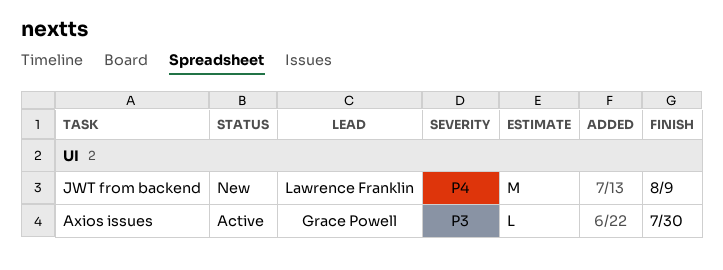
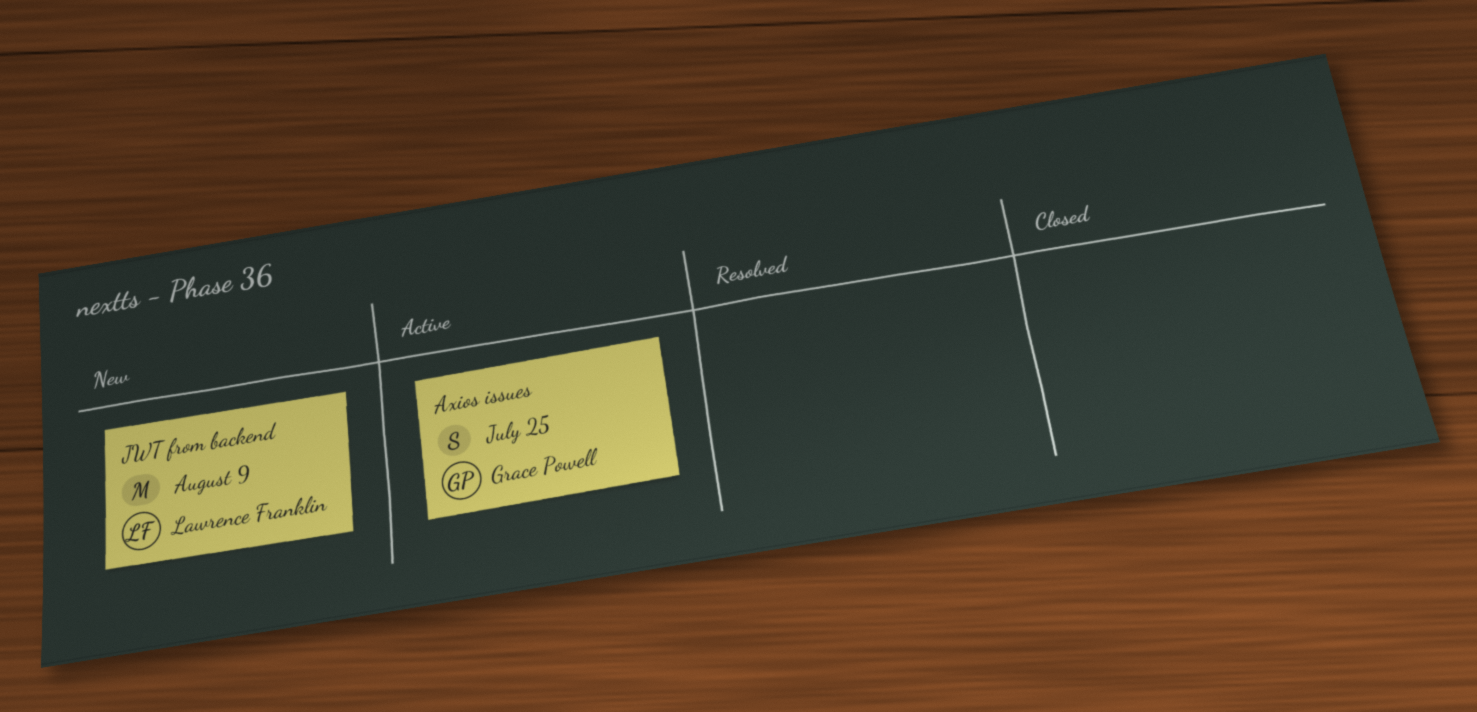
Axios issues, estimate: L -> S
Axios issues, due: Jul 30 -> Jul 25

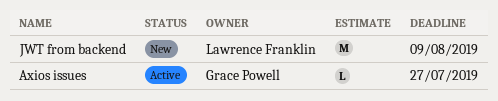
Axios issues, estimate: S -> L
Axios issues, due: Jul 25 -> Jul 27

